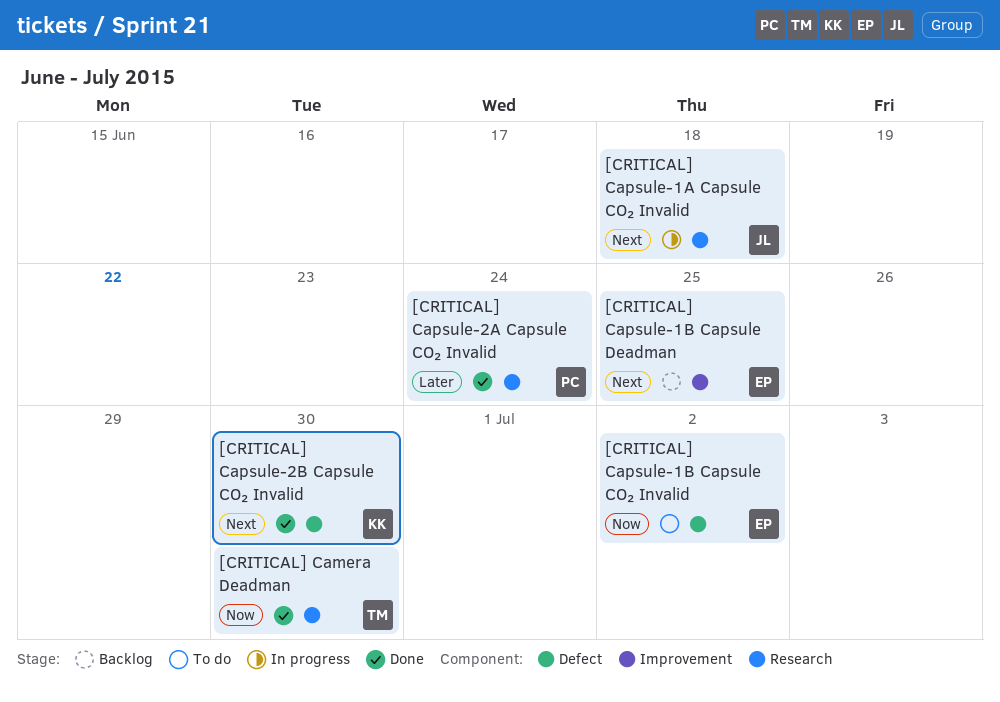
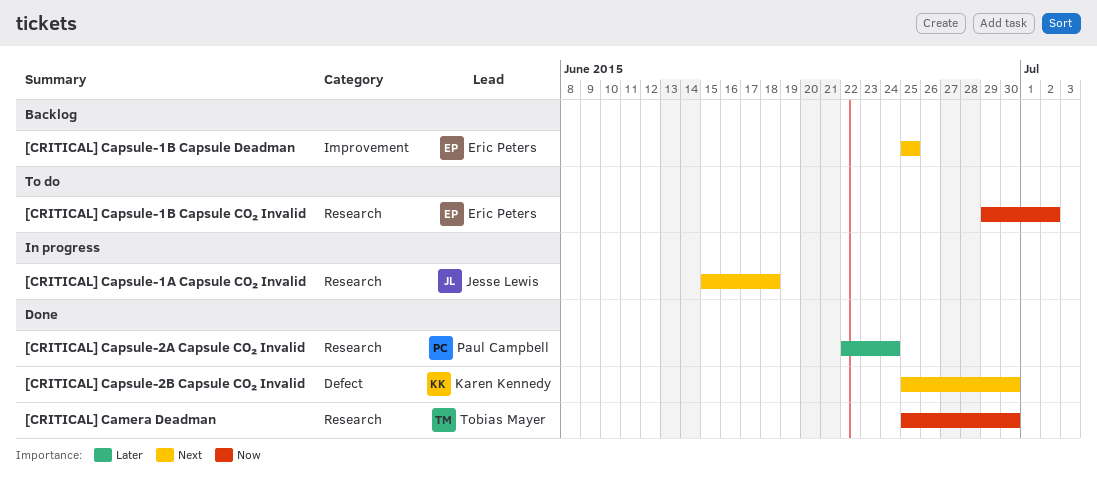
[CRITICAL] Capsule-1B Capsule CO₂ Invalid, label: Defect -> Research

